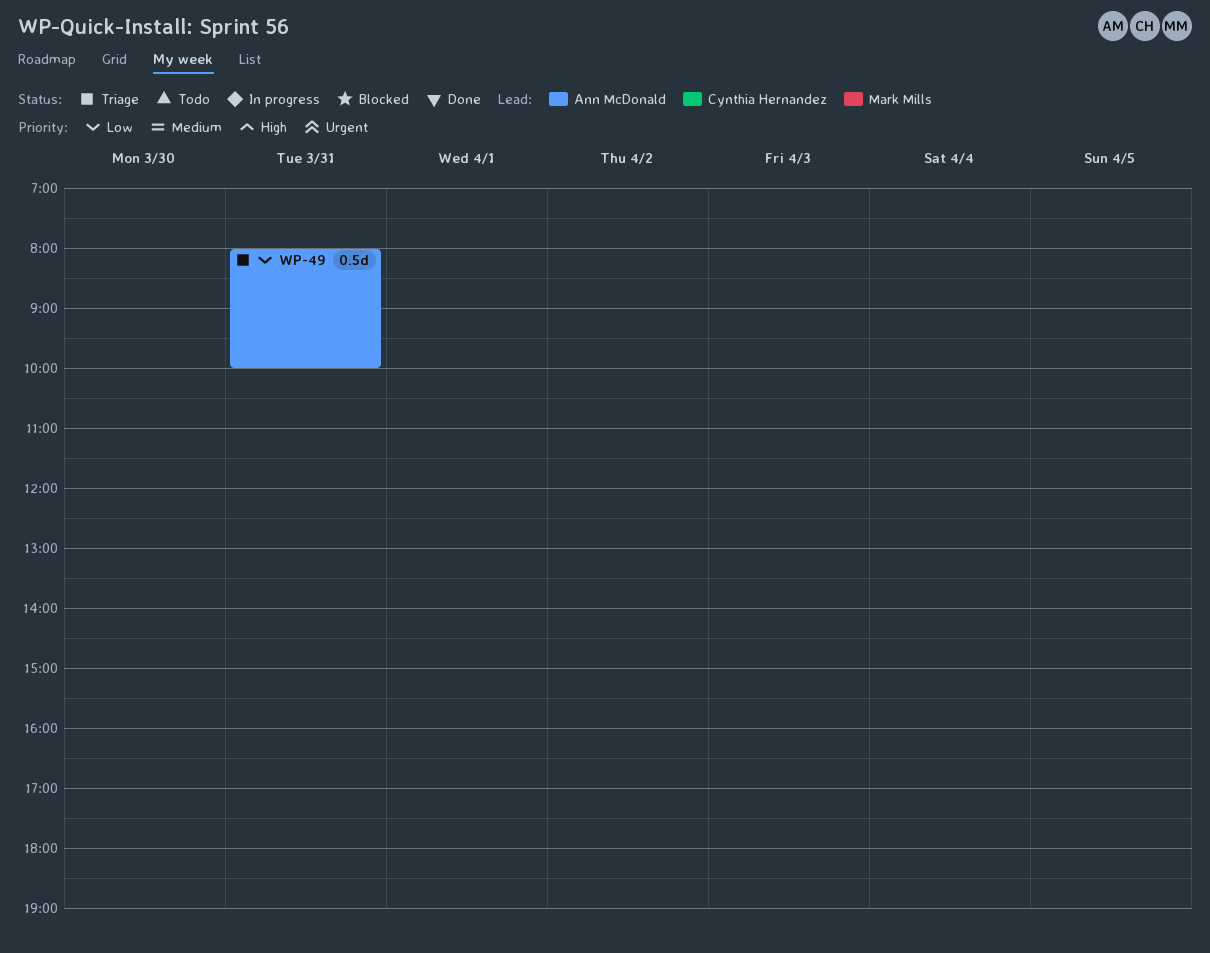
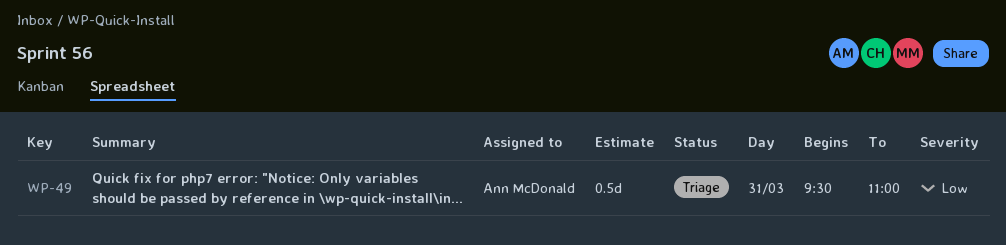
WP-49, begins: 08:00 -> 09:30
WP-49, ends: 10:00 -> 11:00

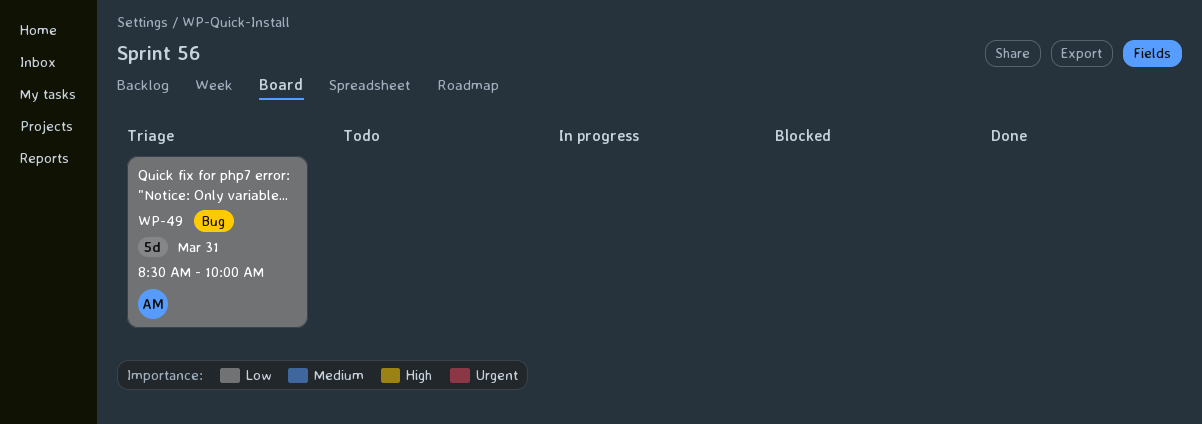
WP-49, estimate: 0.5d -> 5d
WP-49, begins: 09:30 -> 08:30
WP-49, ends: 11:00 -> 10:00

